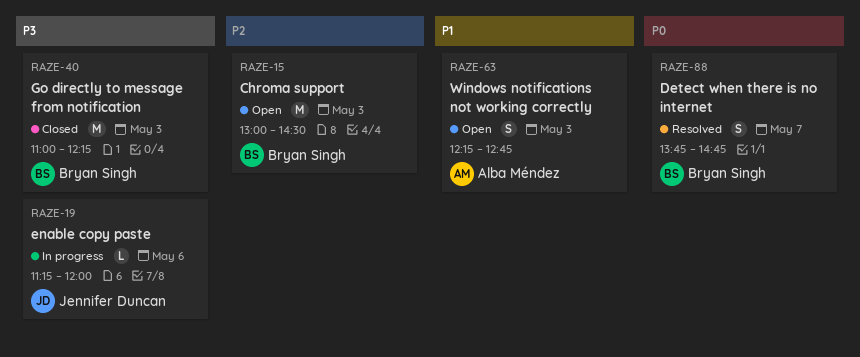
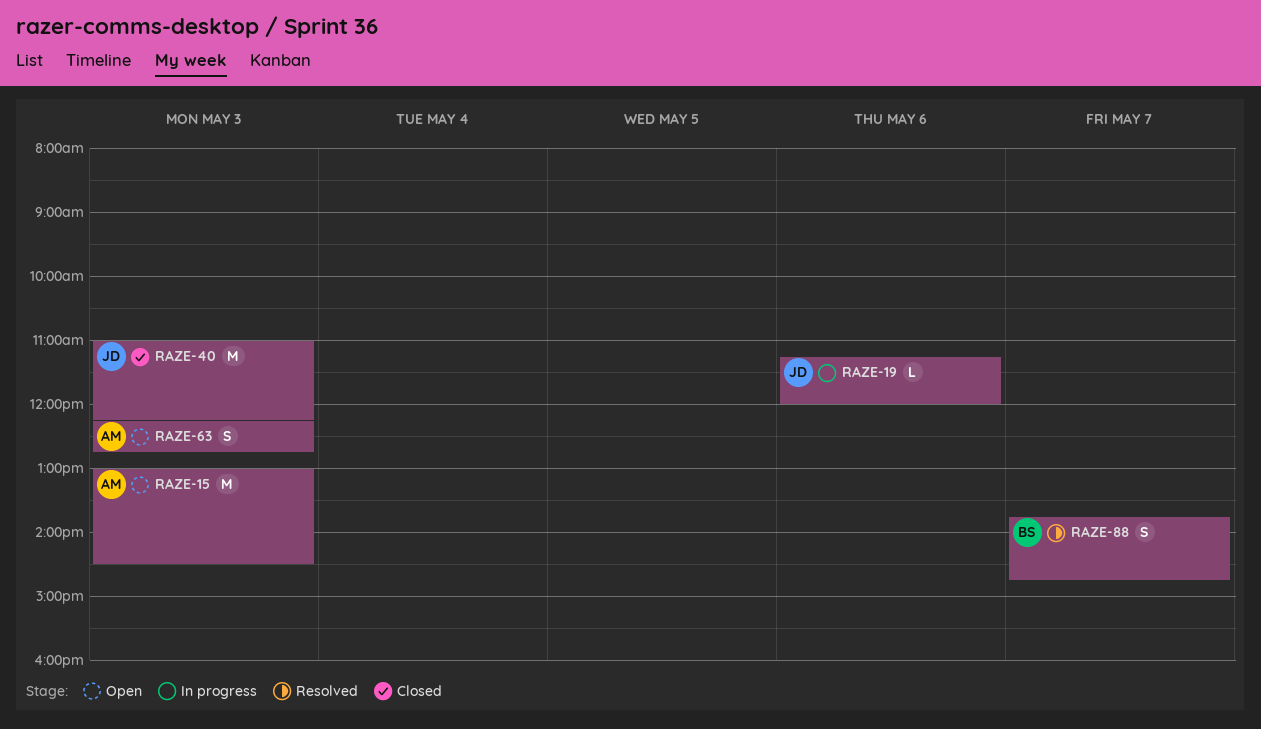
RAZE-15, owner: Bryan Singh -> Alba Méndez
RAZE-40, owner: Bryan Singh -> Jennifer Duncan

